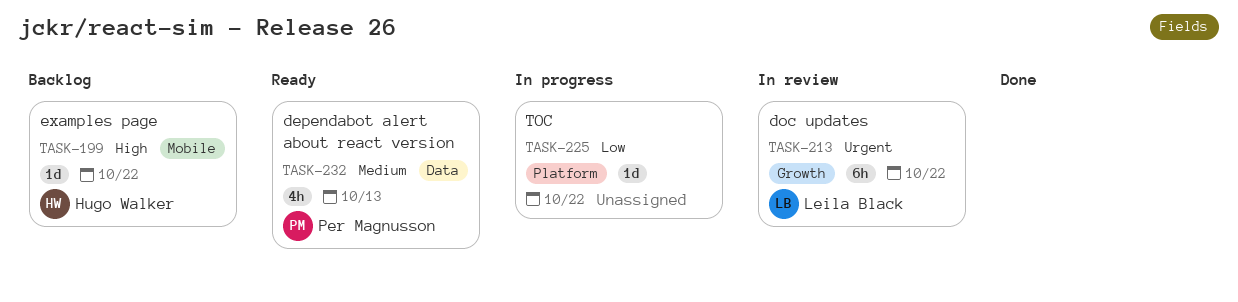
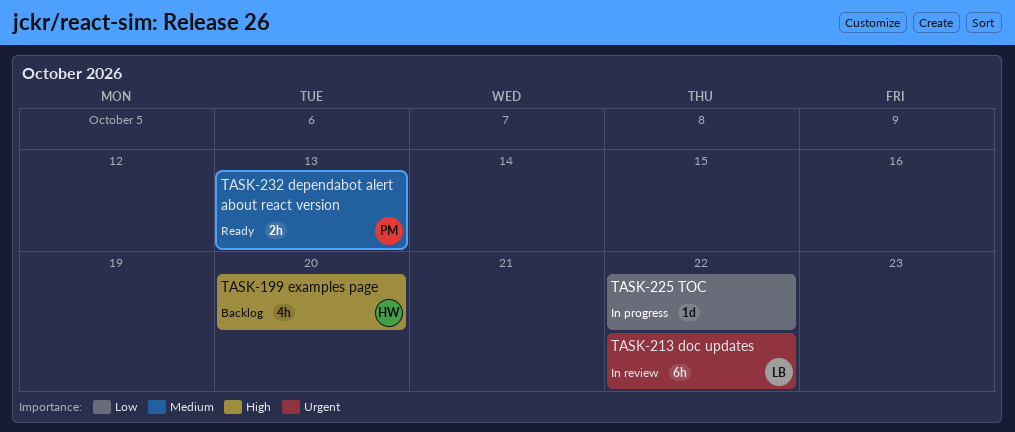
TASK-199, estimate: 1d -> 4h
TASK-199, due: Oct 22 -> Oct 20
TASK-232, estimate: 4h -> 2h

